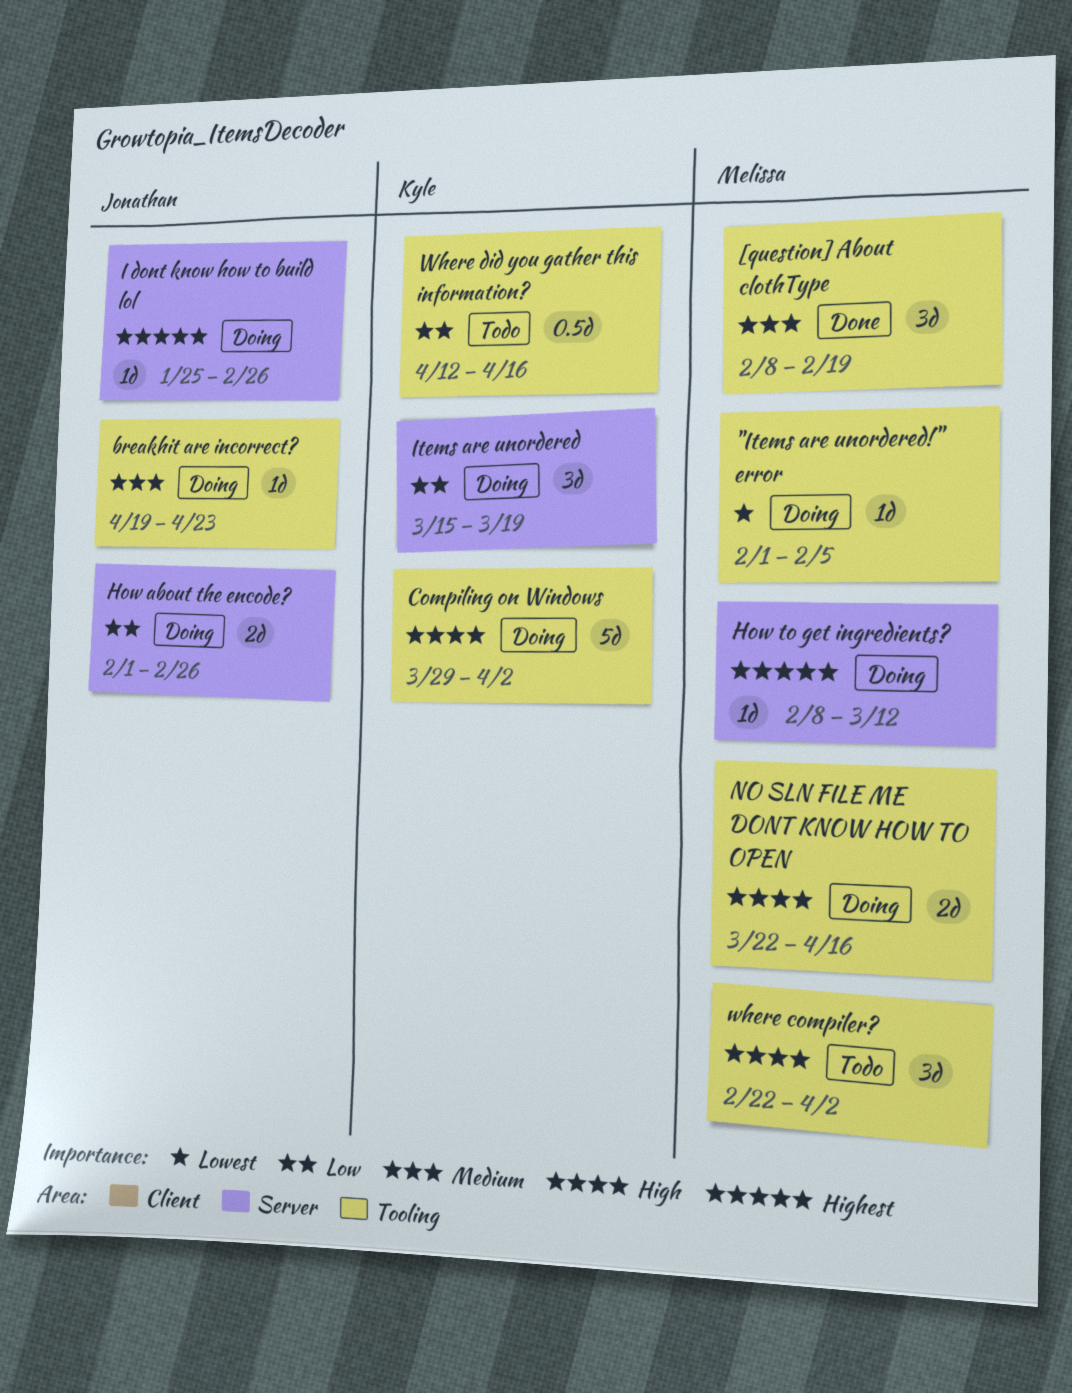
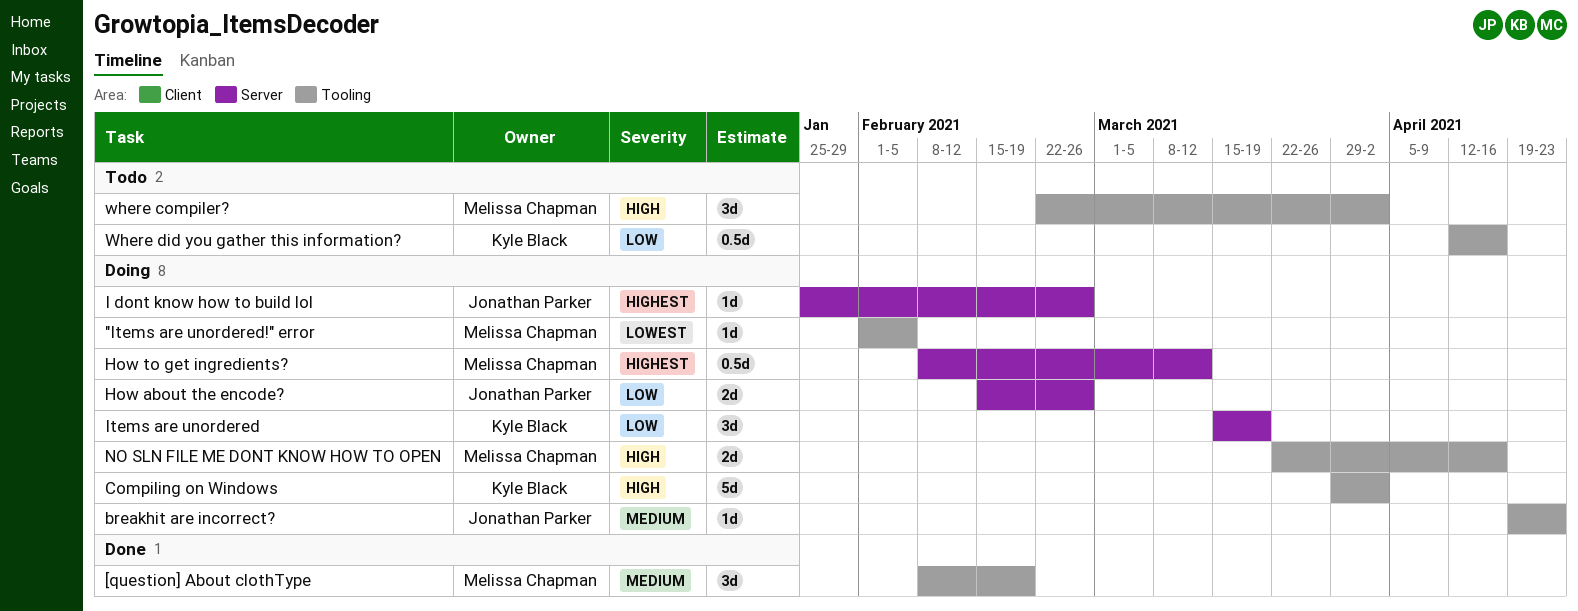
How about the encode?, start: Feb 1 -> Feb 15
How to get ingredients?, estimate: 1d -> 0.5d

